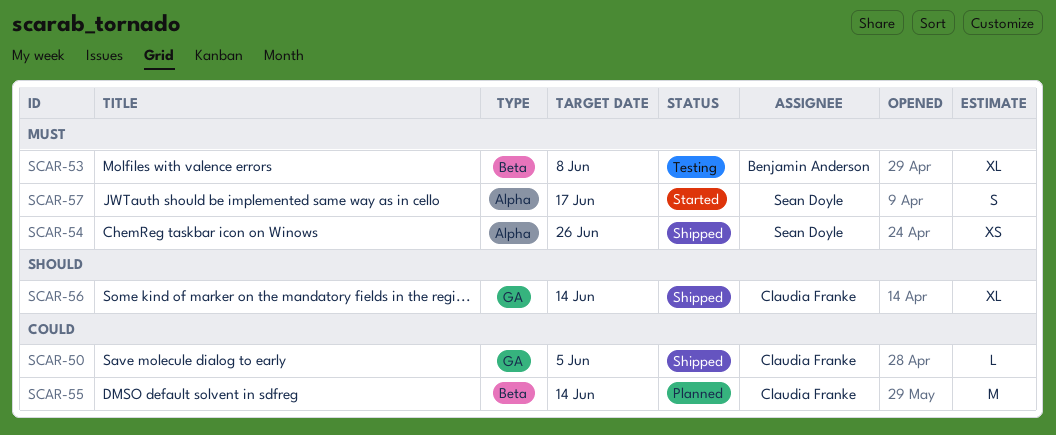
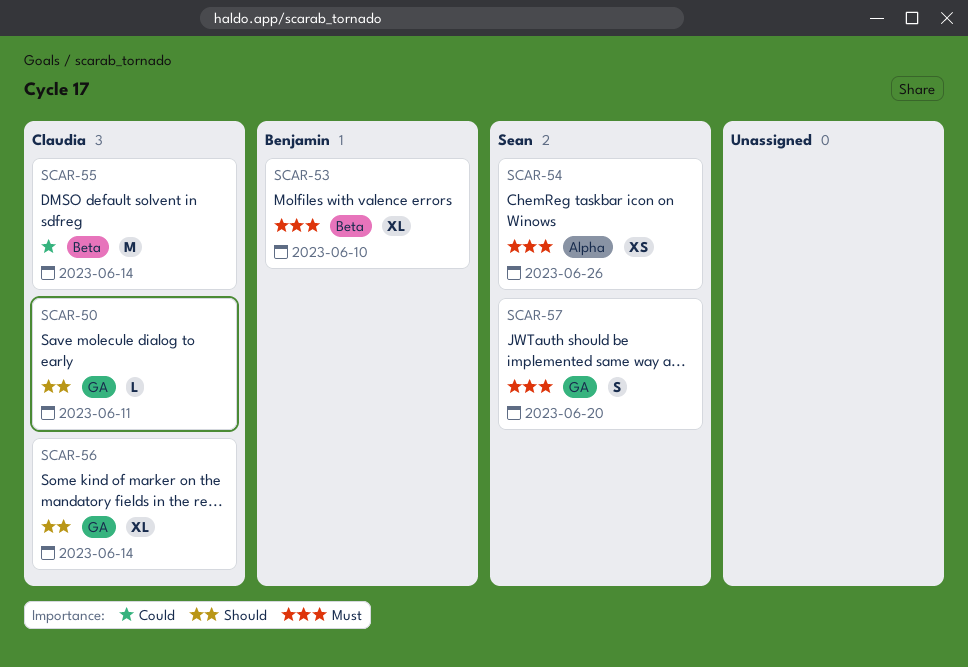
SCAR-50, priority: Could -> Should
SCAR-50, due: Jun 5 -> Jun 11
SCAR-53, due: Jun 8 -> Jun 10
SCAR-57, label: Alpha -> GA
SCAR-57, due: Jun 17 -> Jun 20

